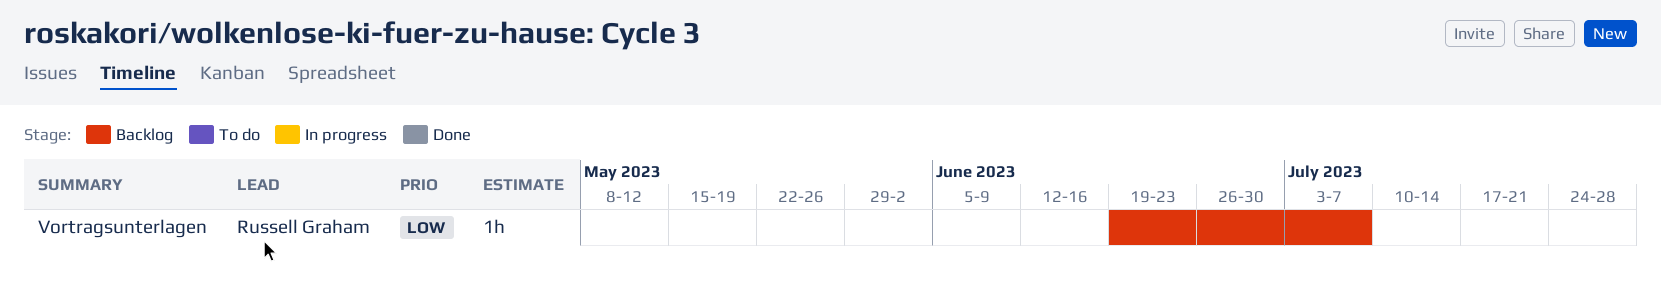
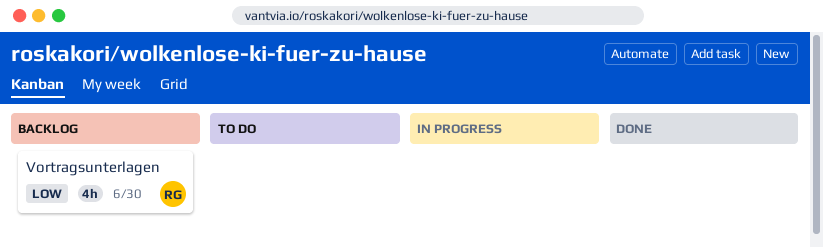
Vortragsunterlagen, estimate: 1h -> 4h
Vortragsunterlagen, due: Jul 7 -> Jun 30

